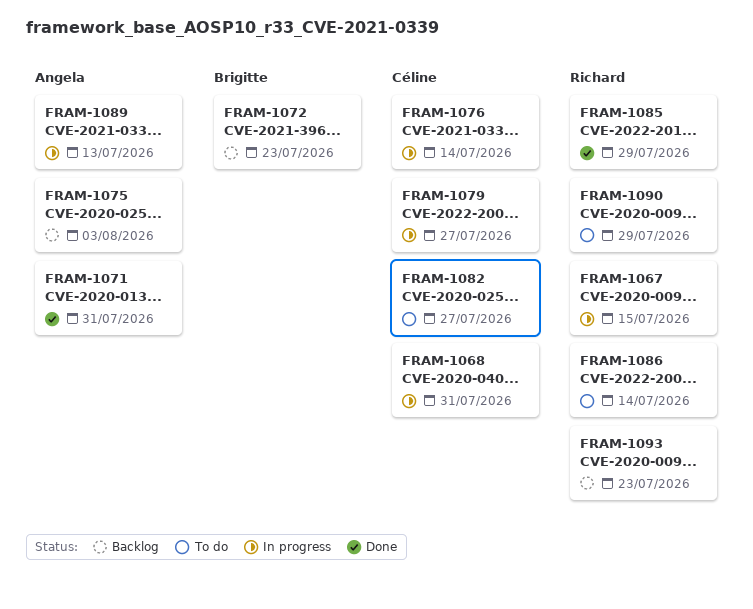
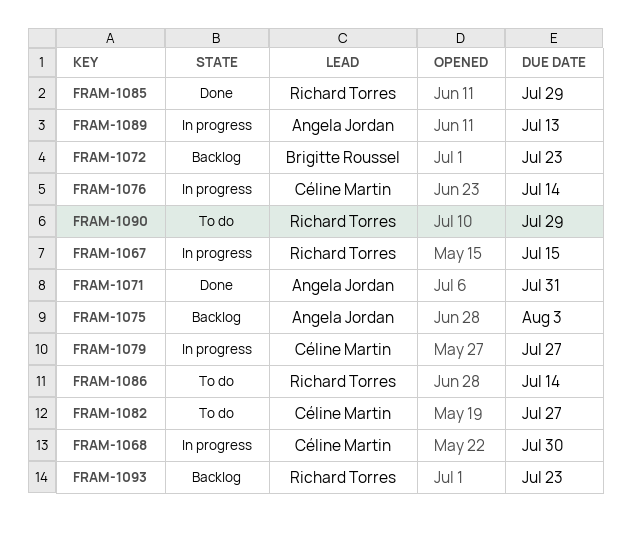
FRAM-1068, due: Jul 31 -> Jul 30

